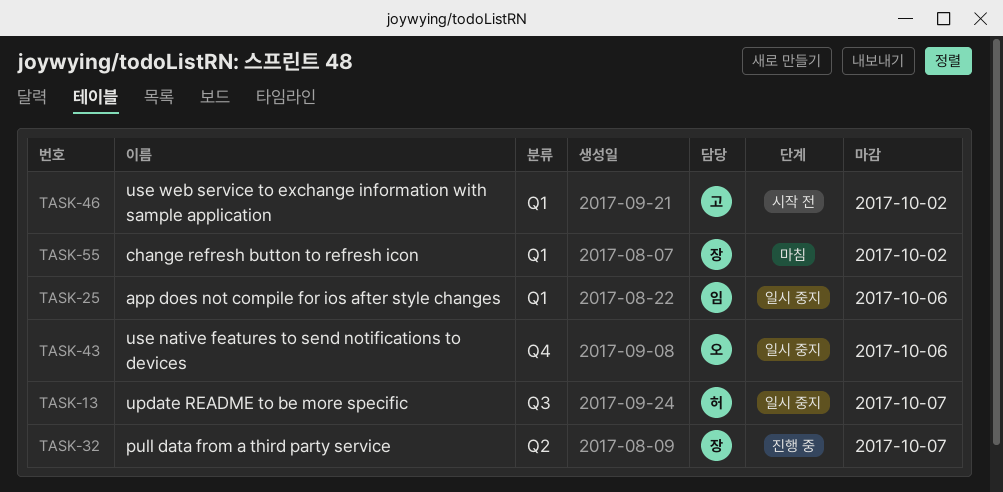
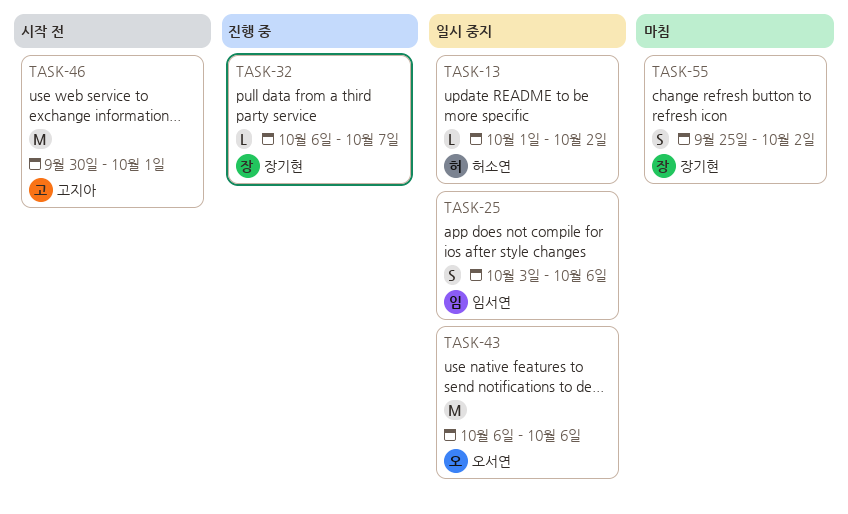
TASK-13, due: Oct 7 -> Oct 2
TASK-46, due: Oct 2 -> Oct 1

